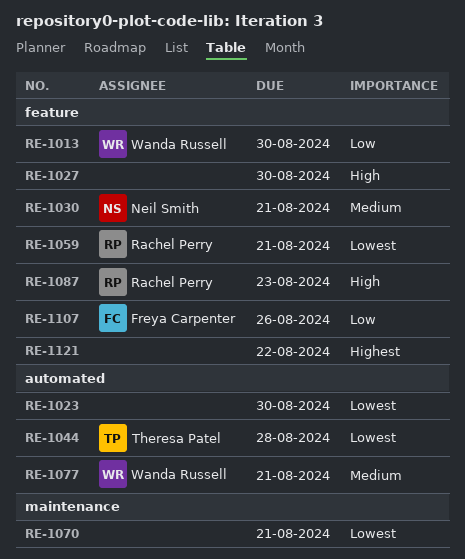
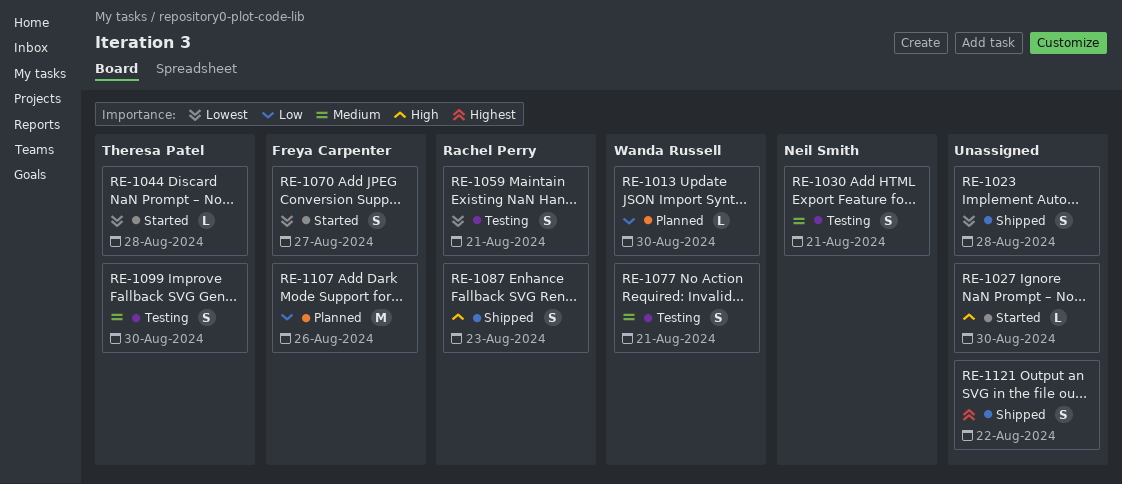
RE-1023, due: Aug 30 -> Aug 28
RE-1070, owner: none -> Freya Carpenter
RE-1070, due: Aug 21 -> Aug 27
RE-1099: none -> present

